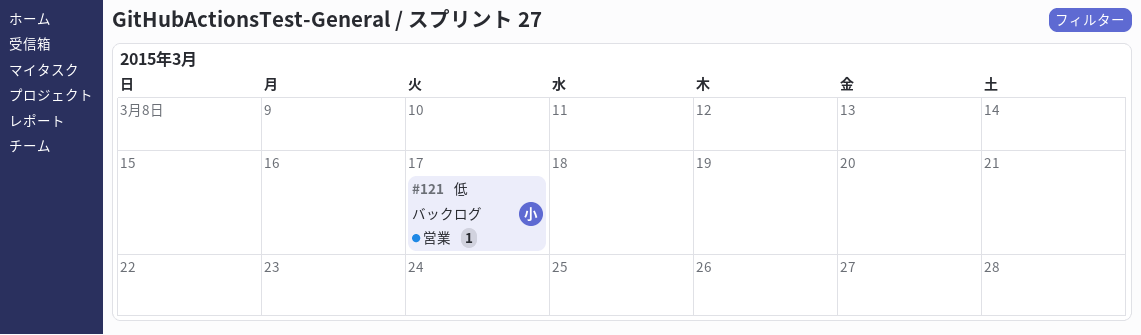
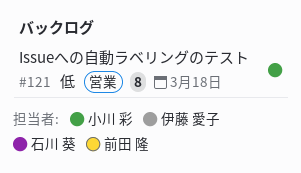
#121, estimate: 1 -> 8
#121, due: Mar 17 -> Mar 18

